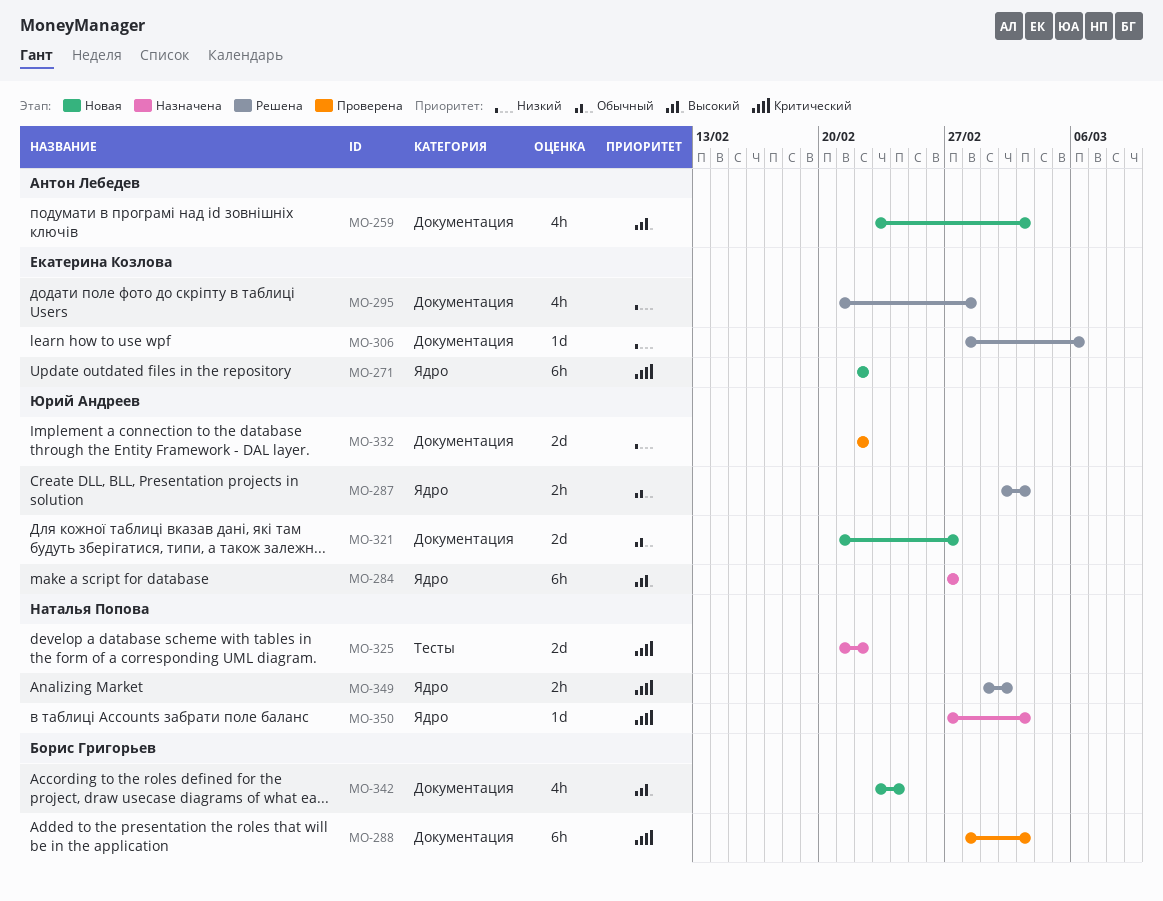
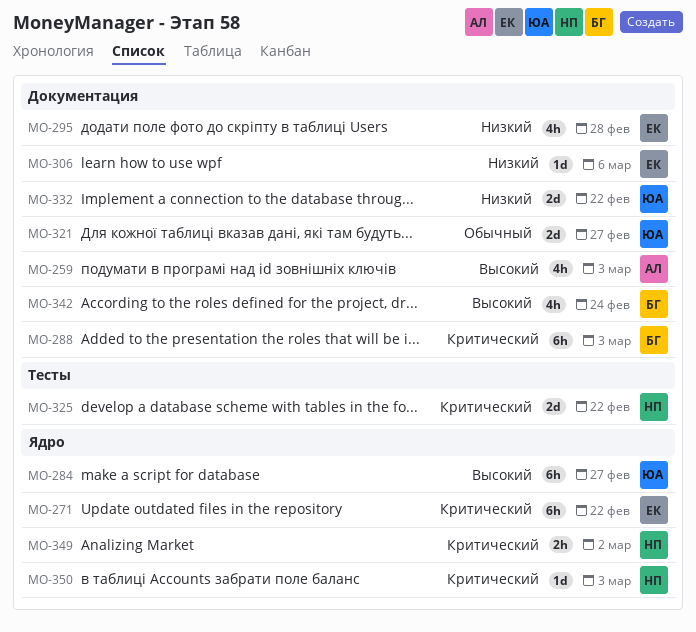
MO-287: present -> none

